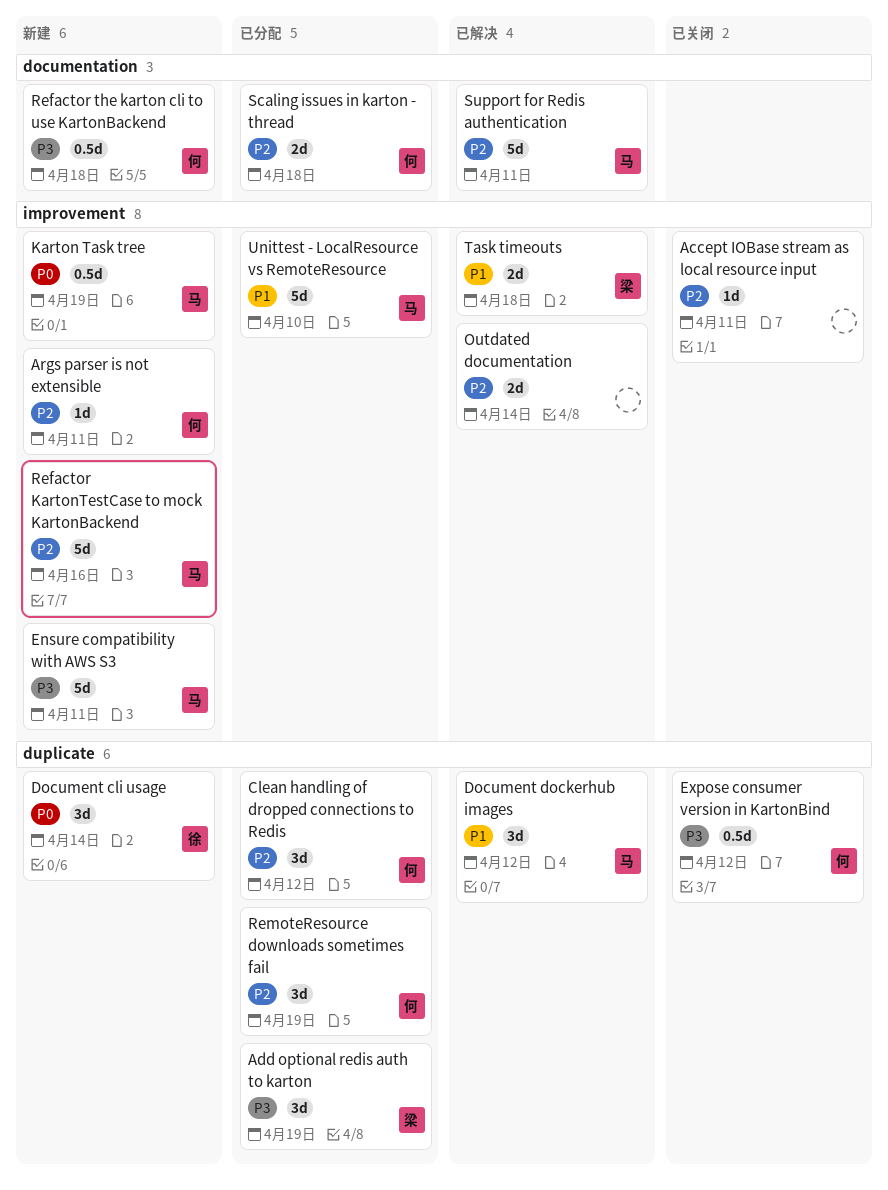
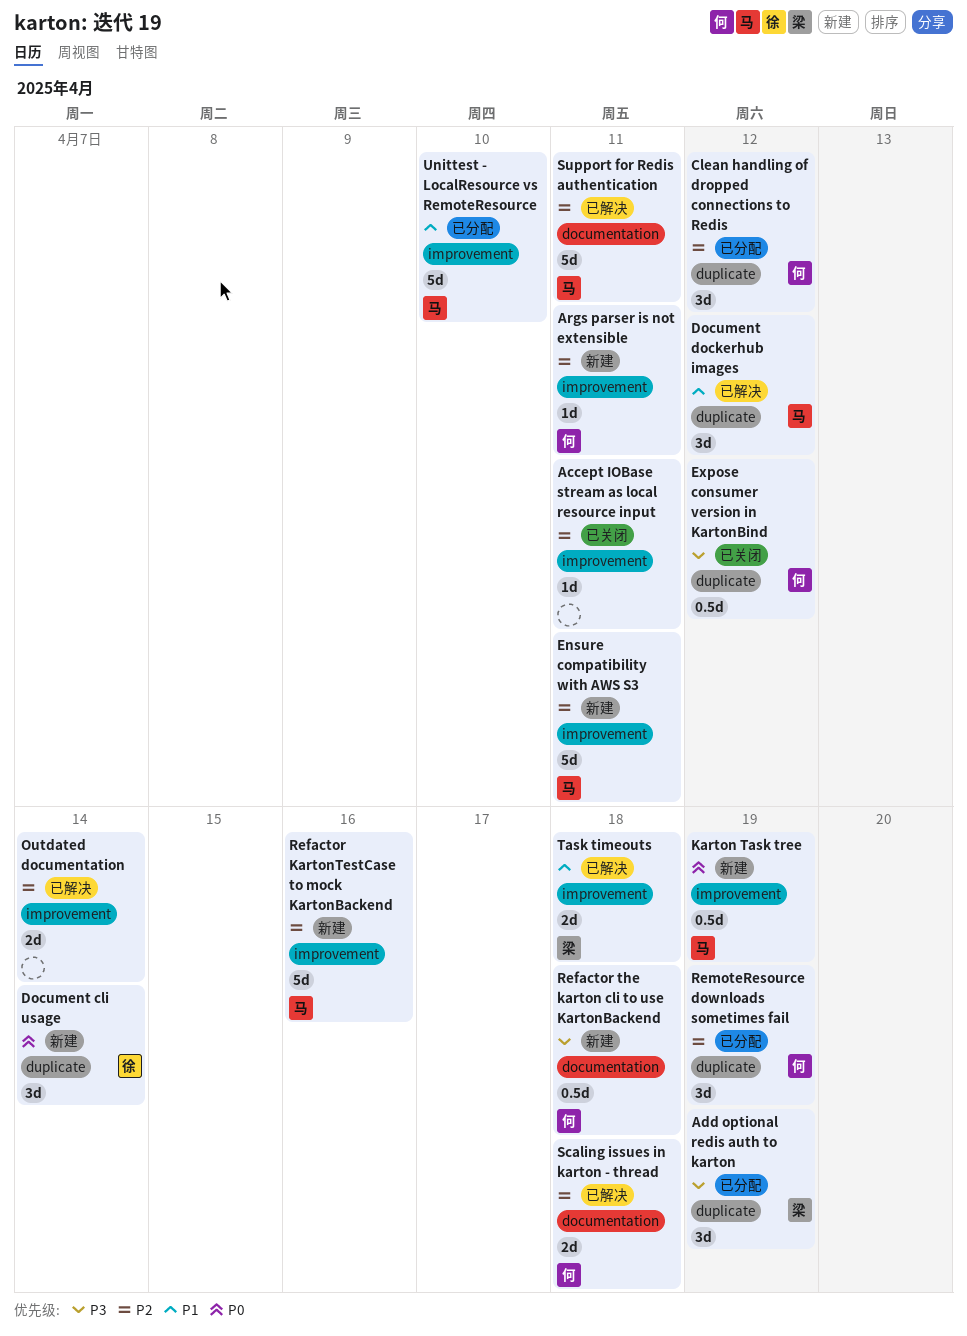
Ensure compatibility with AWS S3, priority: P3 -> P2
Scaling issues in karton - thread, status: 已分配 -> 已解决

